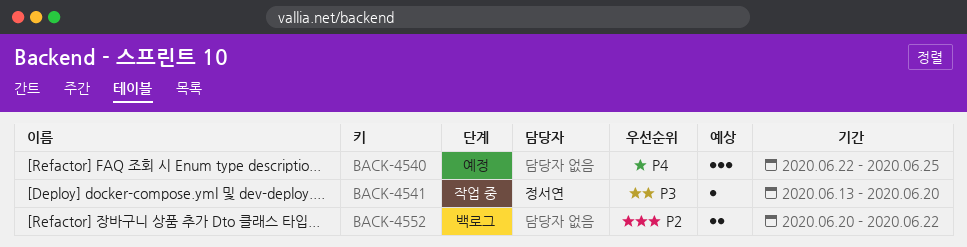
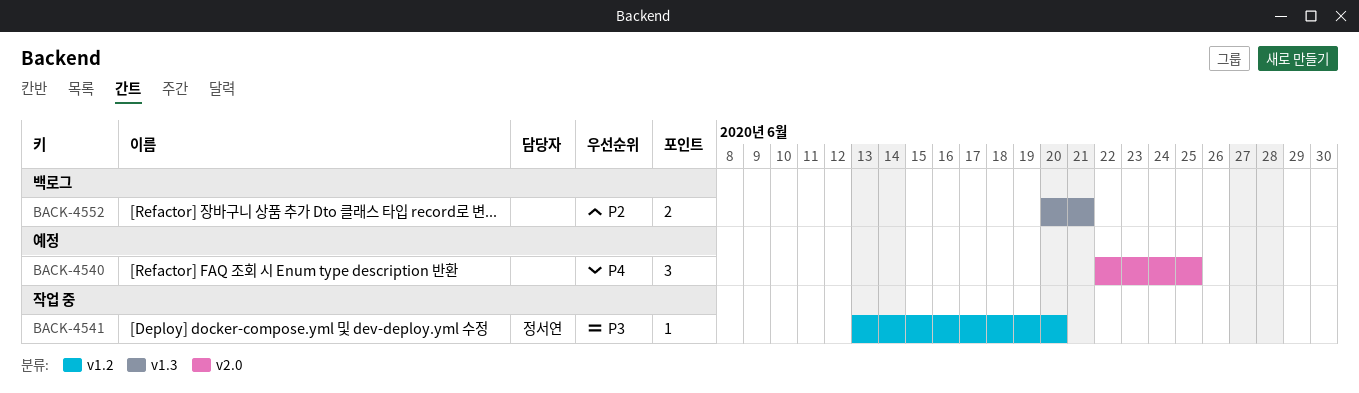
BACK-4552, due: Jun 22 -> Jun 21

